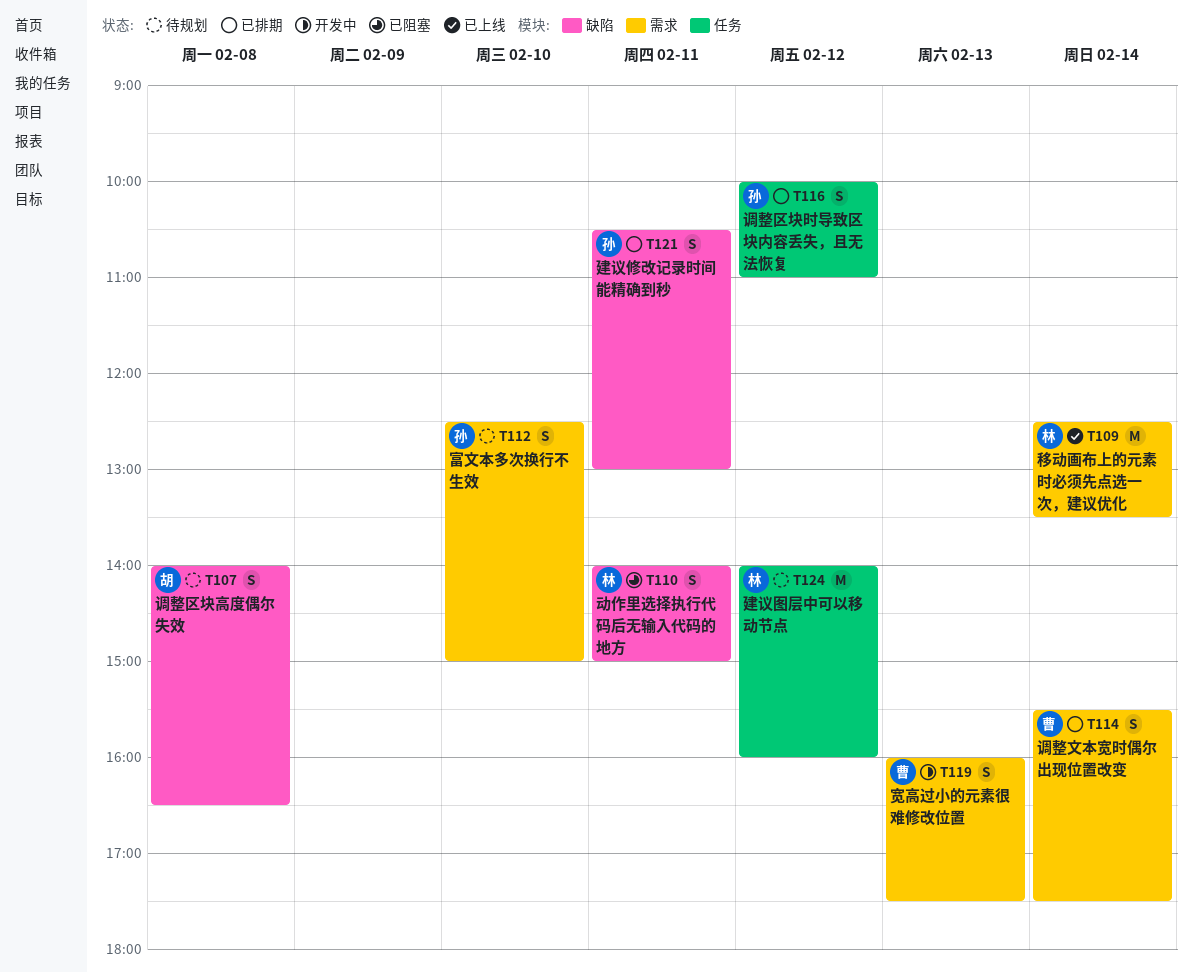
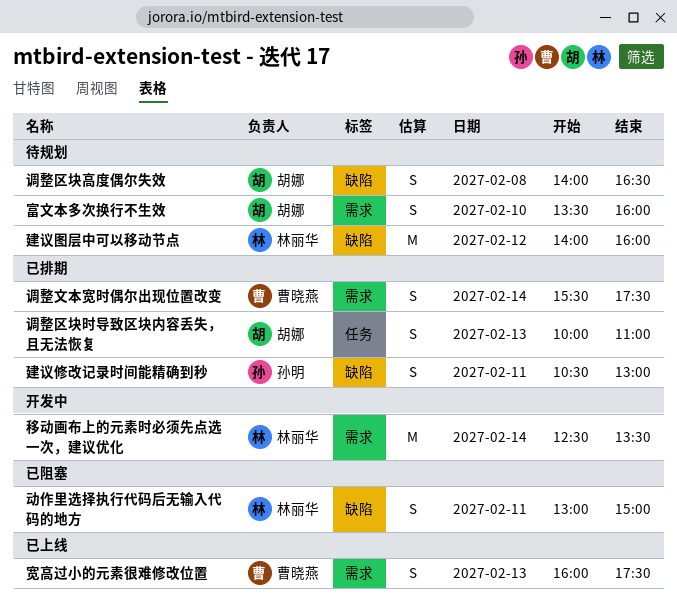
动作里选择执行代码后无输入代码的地方, begins: 14:00 -> 13:00
宽高过小的元素很难修改位置, status: 开发中 -> 已上线
富文本多次换行不生效, owner: 孙明 -> 胡娜
富文本多次换行不生效, begins: 12:30 -> 13:30
富文本多次换行不生效, ends: 15:00 -> 16:00
建议图层中可以移动节点, label: 任务 -> 缺陷
移动画布上的元素时必须先点选一次，建议优化, status: 已上线 -> 开发中
调整区块时导致区块内容丢失，且无法恢复, owner: 孙明 -> 胡娜
调整区块时导致区块内容丢失，且无法恢复, day: Feb 12 -> Feb 13

